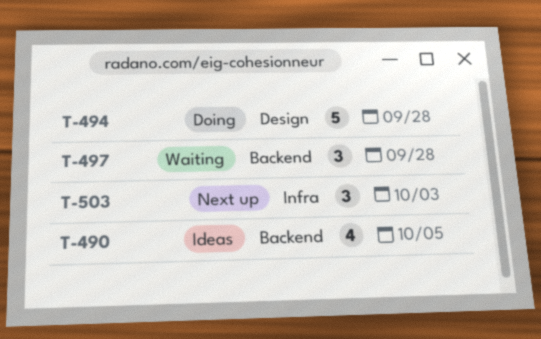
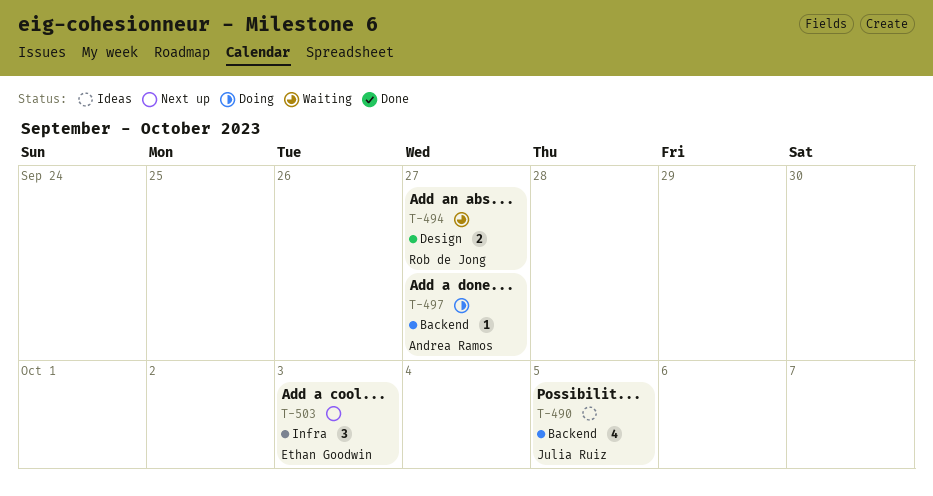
T-494, status: Doing -> Waiting
T-494, estimate: 5 -> 2
T-494, due: Sep 28 -> Sep 27
T-497, status: Waiting -> Doing
T-497, estimate: 3 -> 1
T-497, due: Sep 28 -> Sep 27

